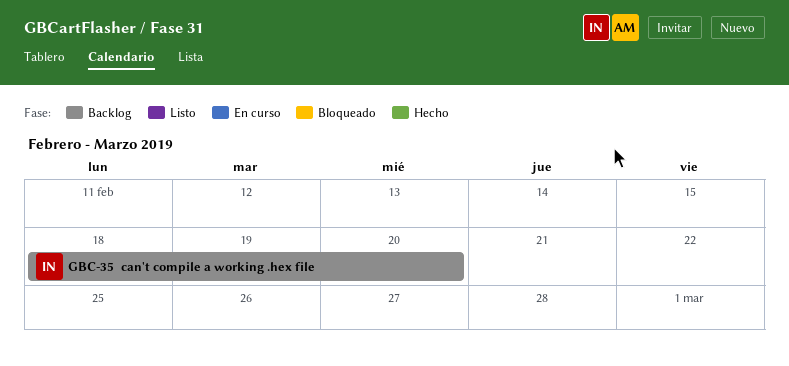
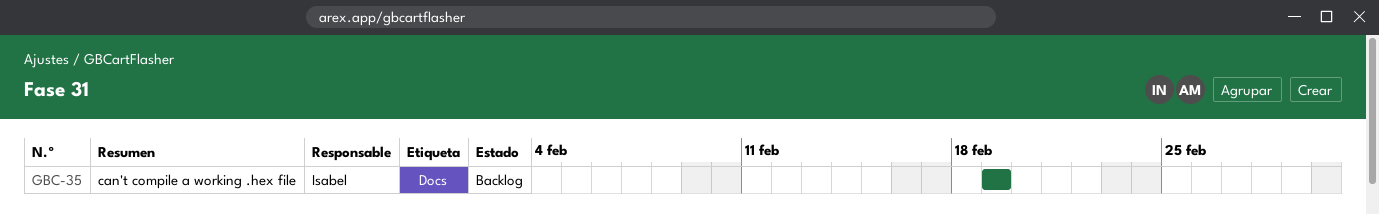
GBC-35, start: Feb 18 -> Feb 19
GBC-35, due: Feb 20 -> Feb 19

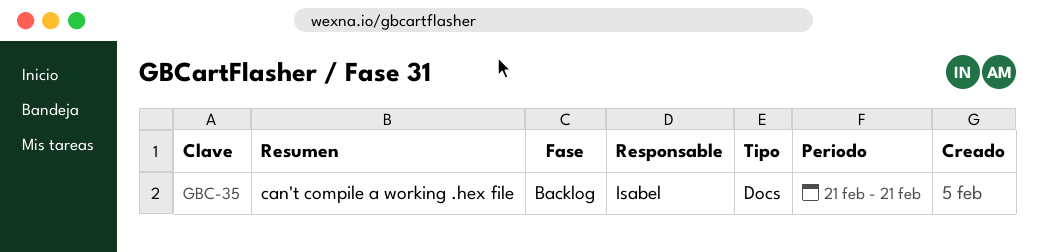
GBC-35, start: Feb 19 -> Feb 21
GBC-35, due: Feb 19 -> Feb 21

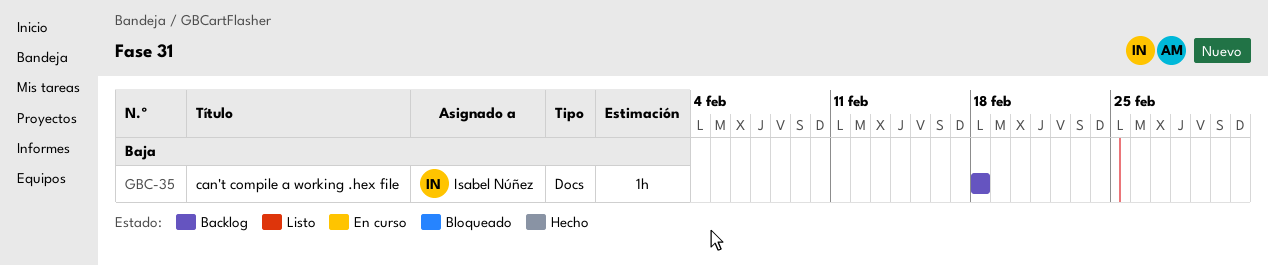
GBC-35, start: Feb 21 -> Feb 18
GBC-35, due: Feb 21 -> Feb 18

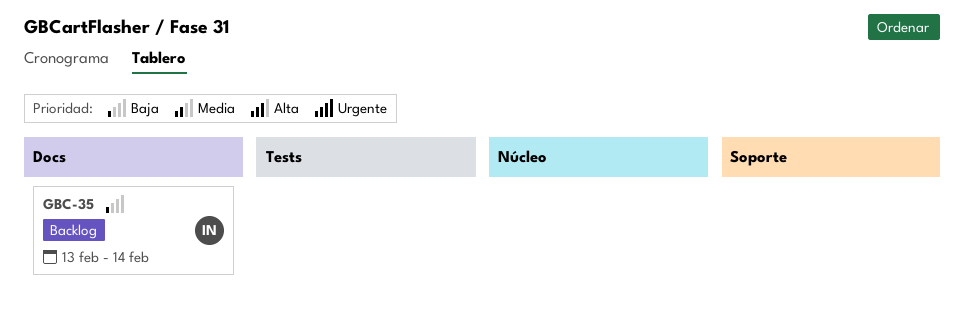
GBC-35, start: Feb 18 -> Feb 13
GBC-35, due: Feb 18 -> Feb 14

